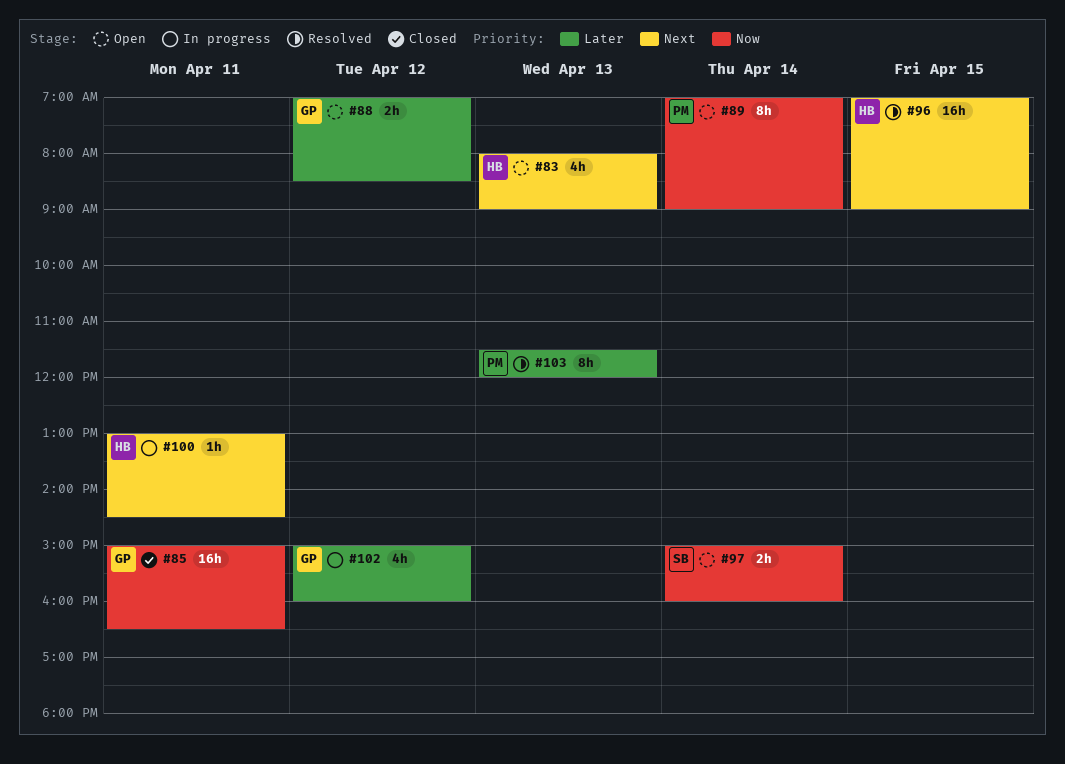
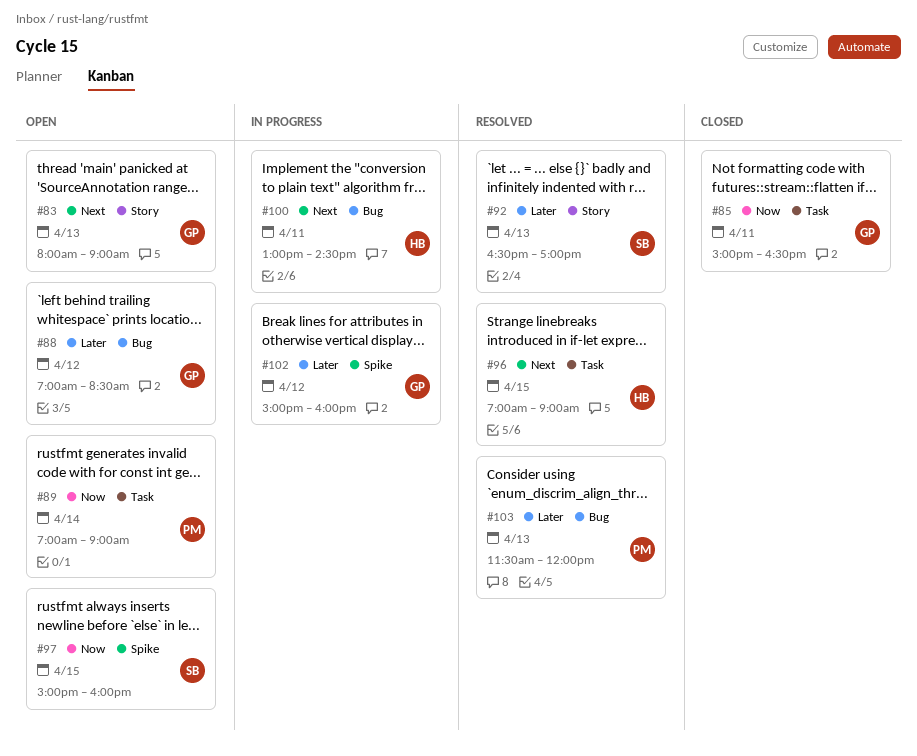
#83, owner: HB -> GP
#92: none -> present
#97, day: Apr 14 -> Apr 15

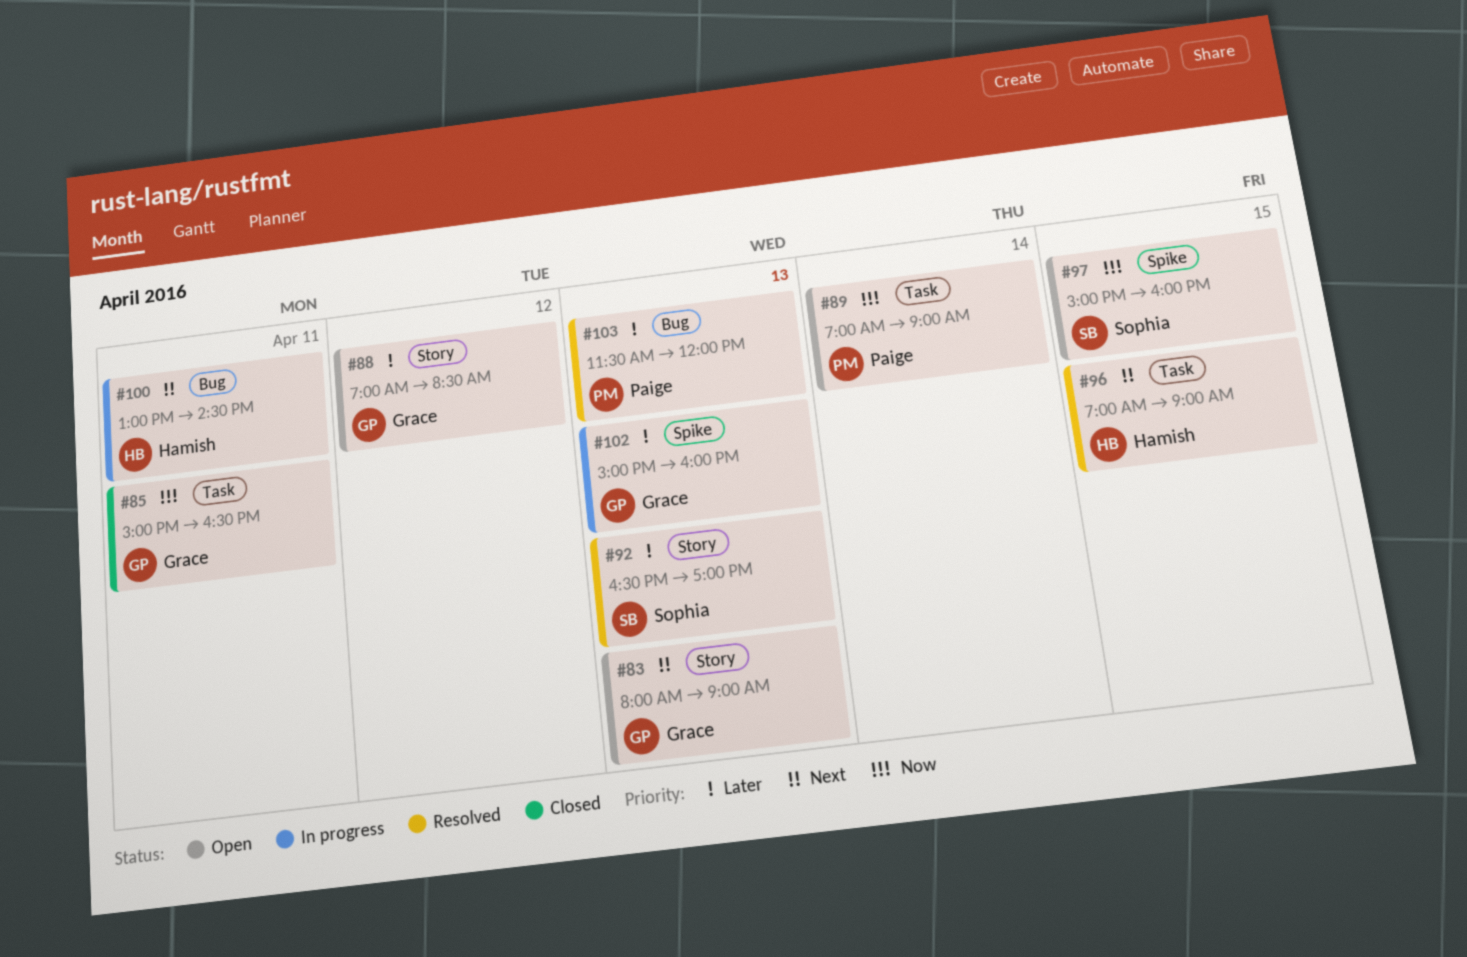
#88, label: Bug -> Story
#102, day: Apr 12 -> Apr 13

